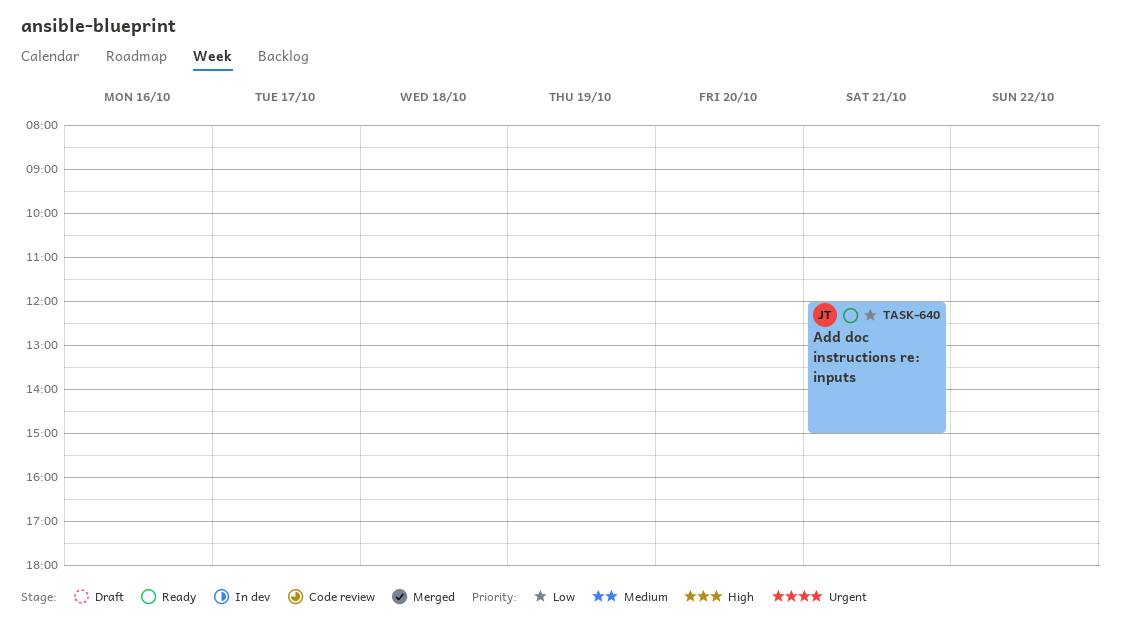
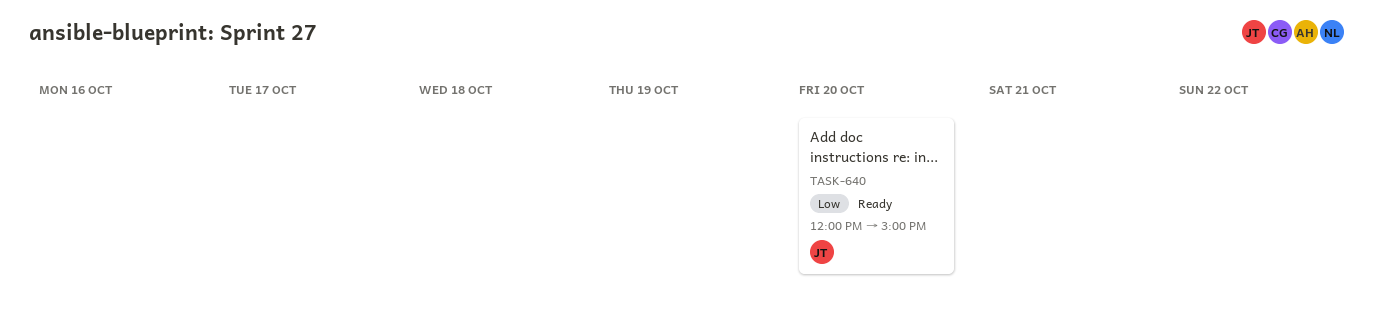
TASK-640, day: Oct 21 -> Oct 20

